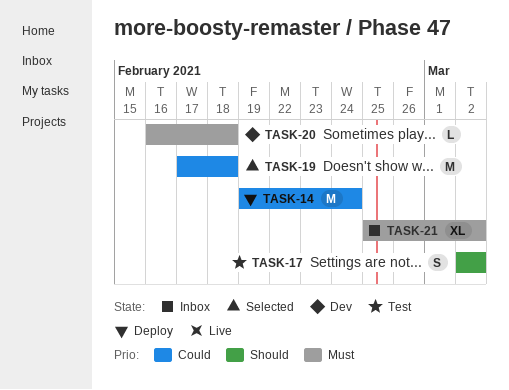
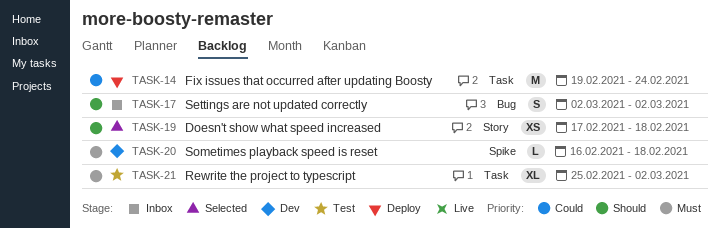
TASK-17, status: Test -> Inbox
TASK-19, priority: Could -> Should
TASK-19, estimate: M -> XS
TASK-21, status: Inbox -> Test

